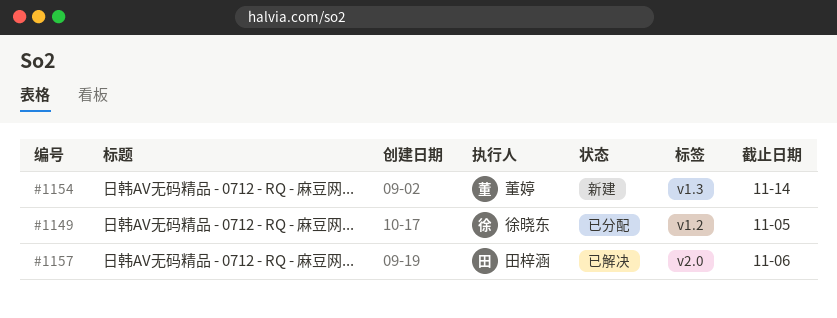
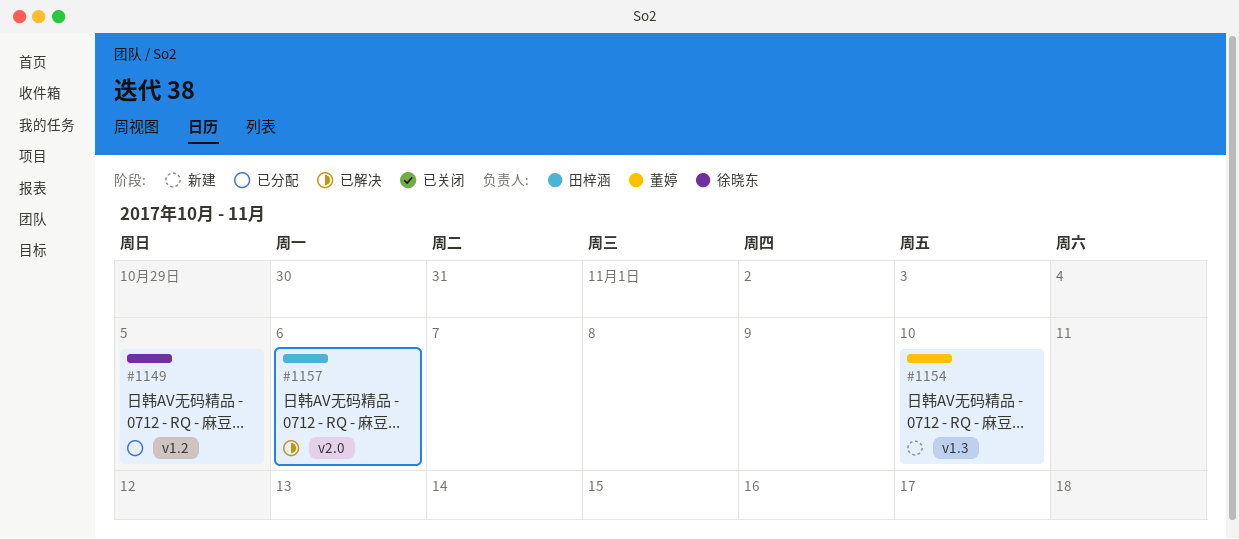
#1154, due: Nov 14 -> Nov 10

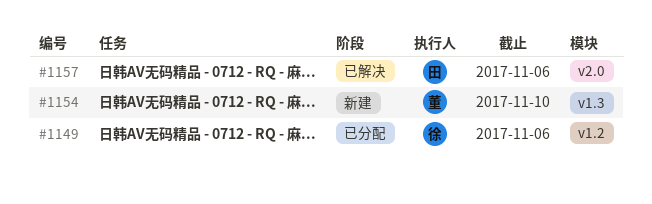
#1149, due: Nov 5 -> Nov 6

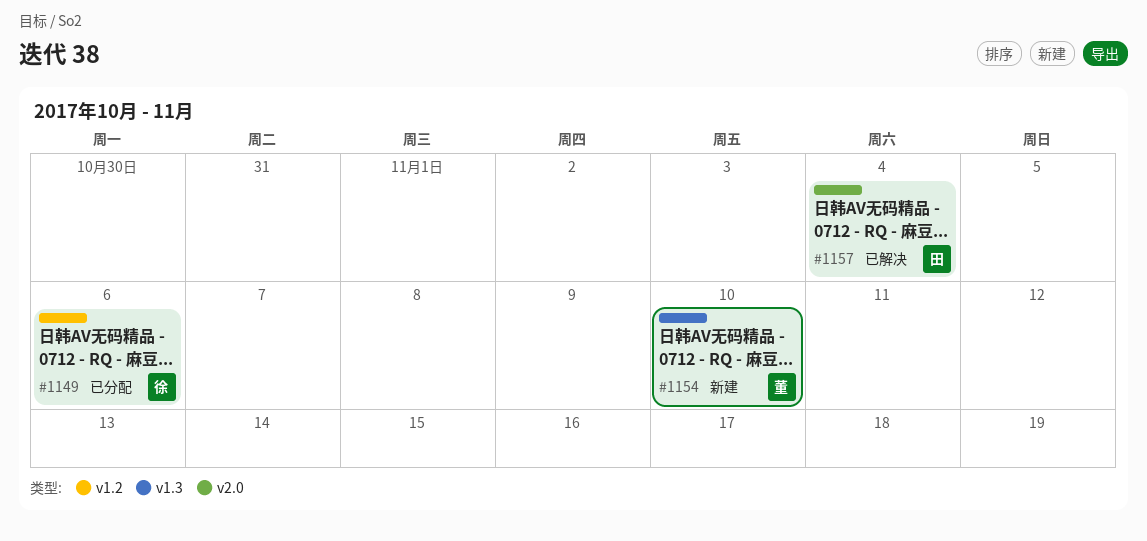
#1157, due: Nov 6 -> Nov 4

